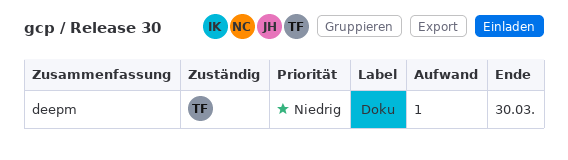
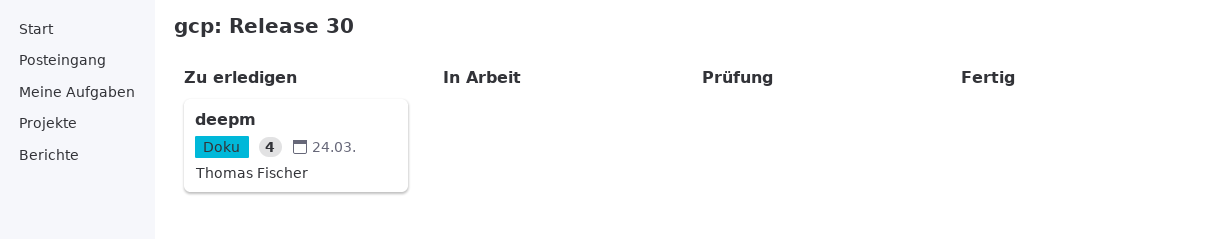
deepm, estimate: 1 -> 4
deepm, due: Mar 30 -> Mar 24

